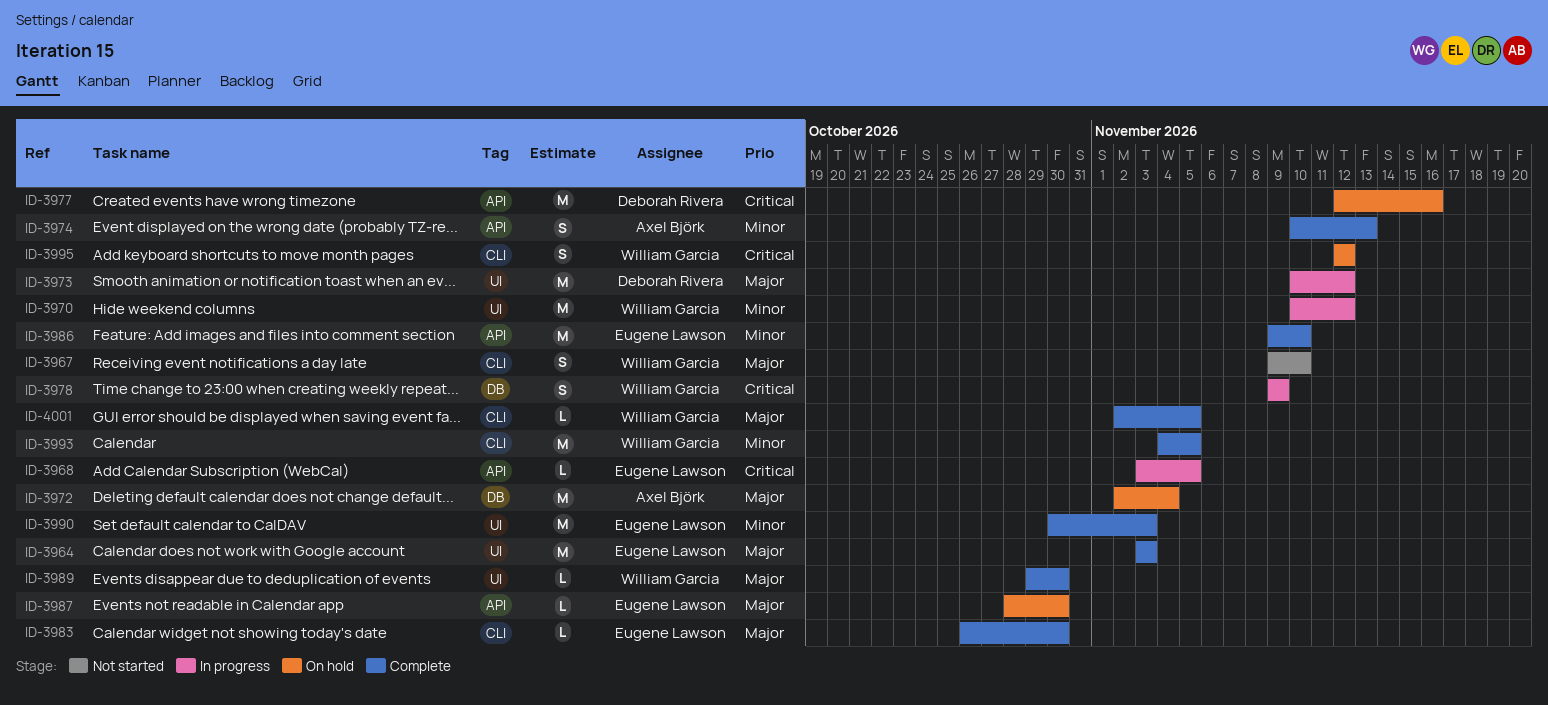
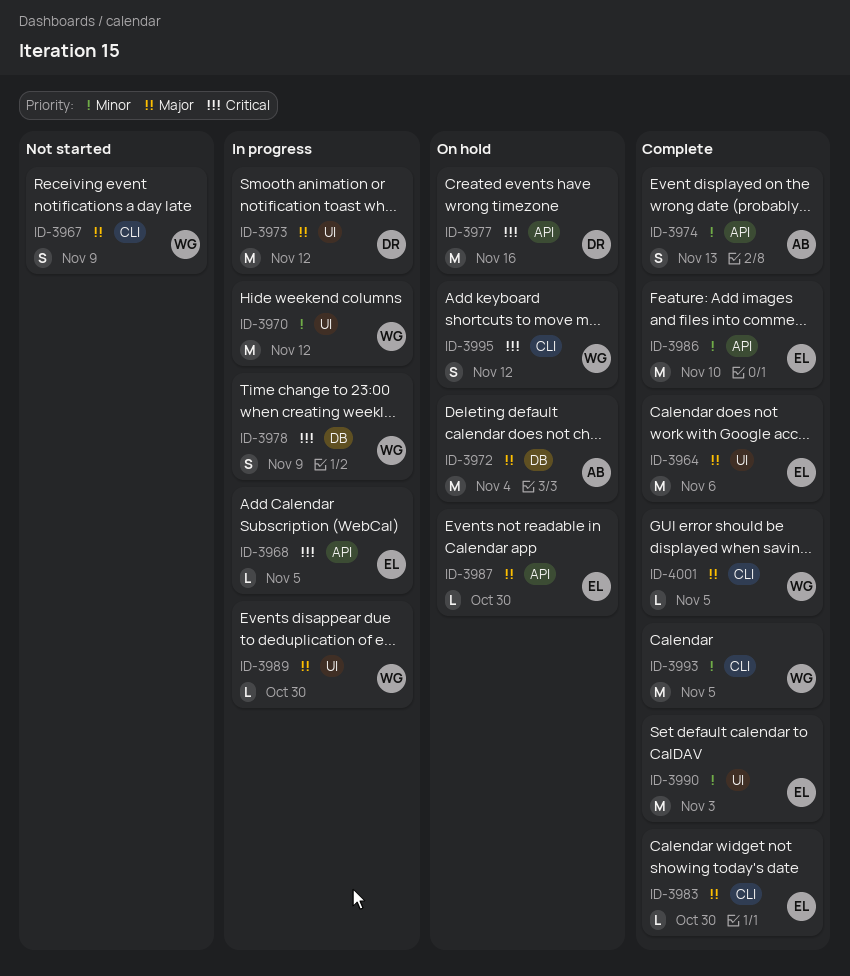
ID-3964, due: Nov 3 -> Nov 6
ID-3967, due: Nov 10 -> Nov 9
ID-3989, status: Complete -> In progress

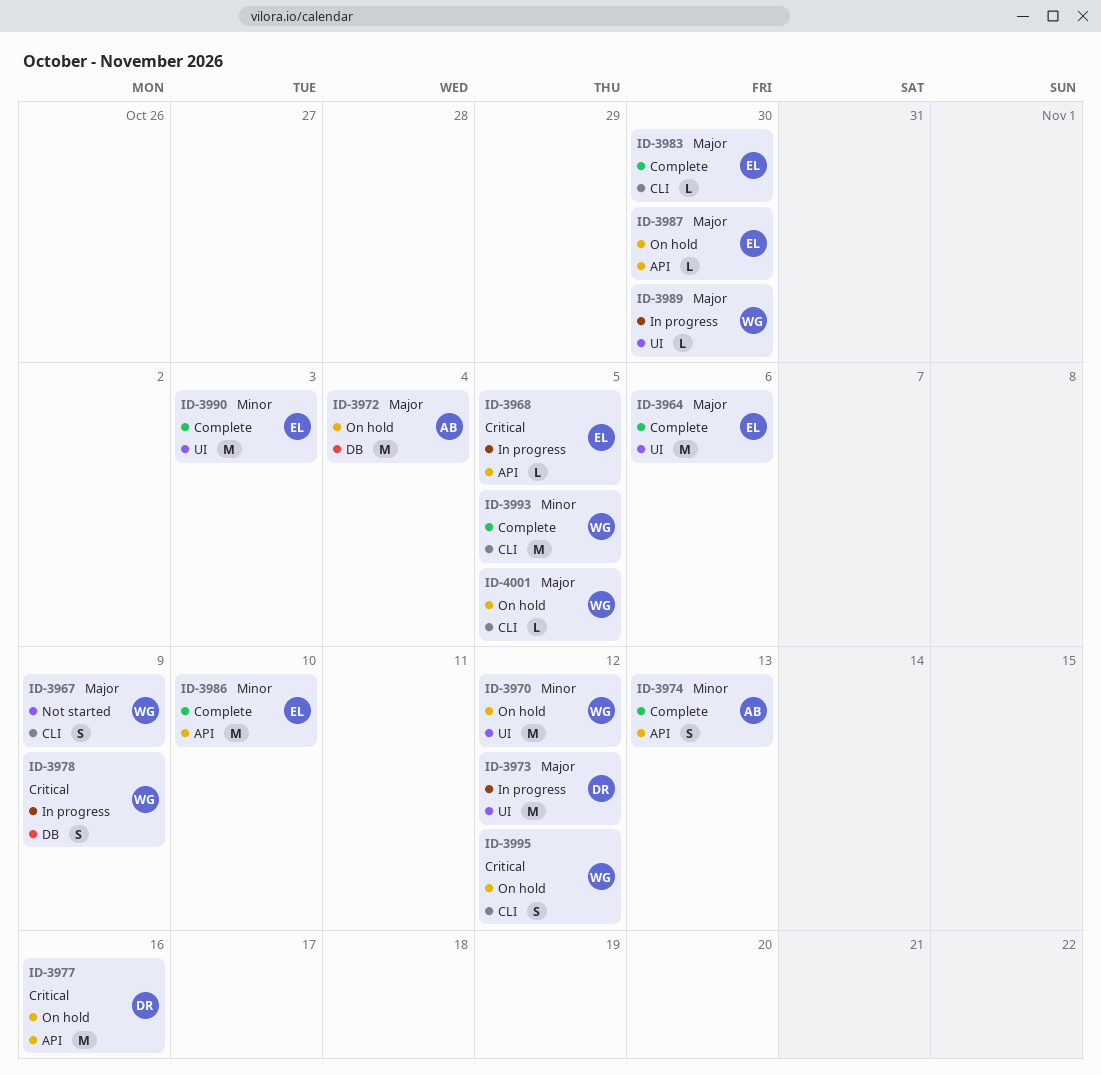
ID-3970, status: In progress -> On hold
ID-4001, status: Complete -> On hold

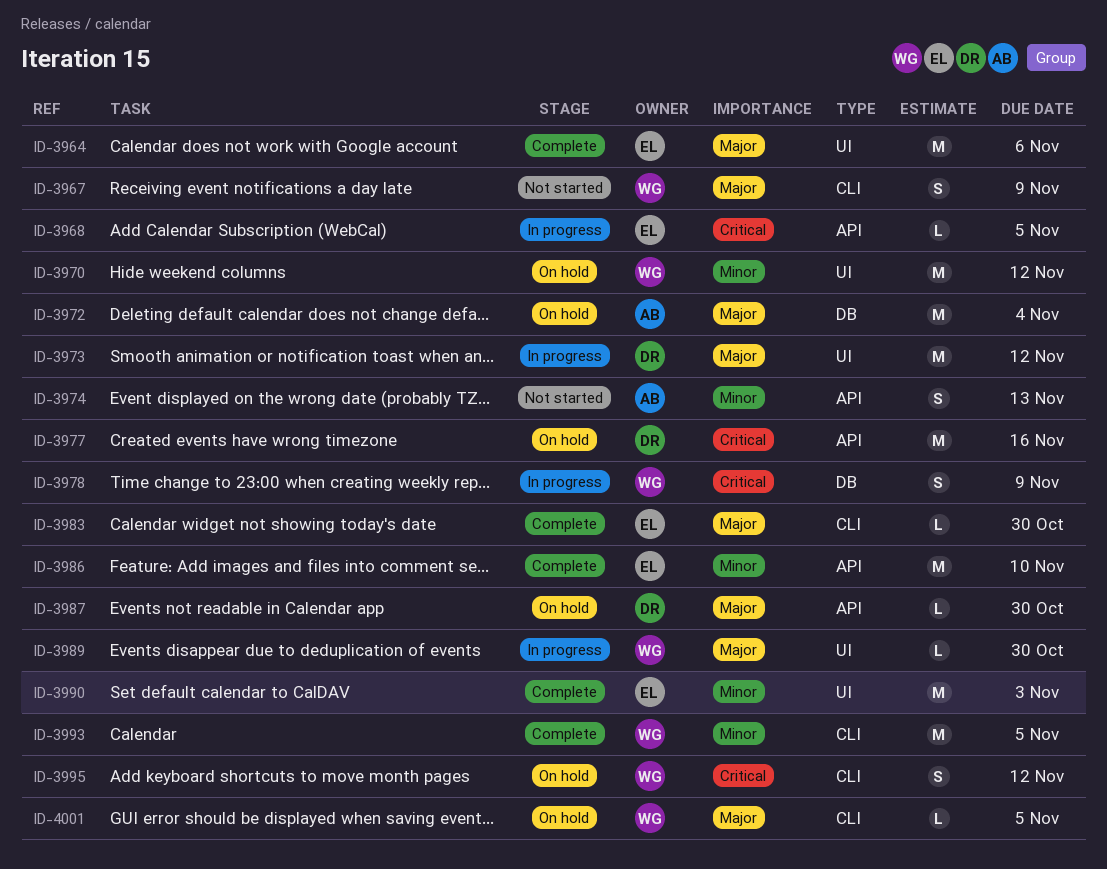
ID-3974, status: Complete -> Not started
ID-3987, owner: EL -> DR

